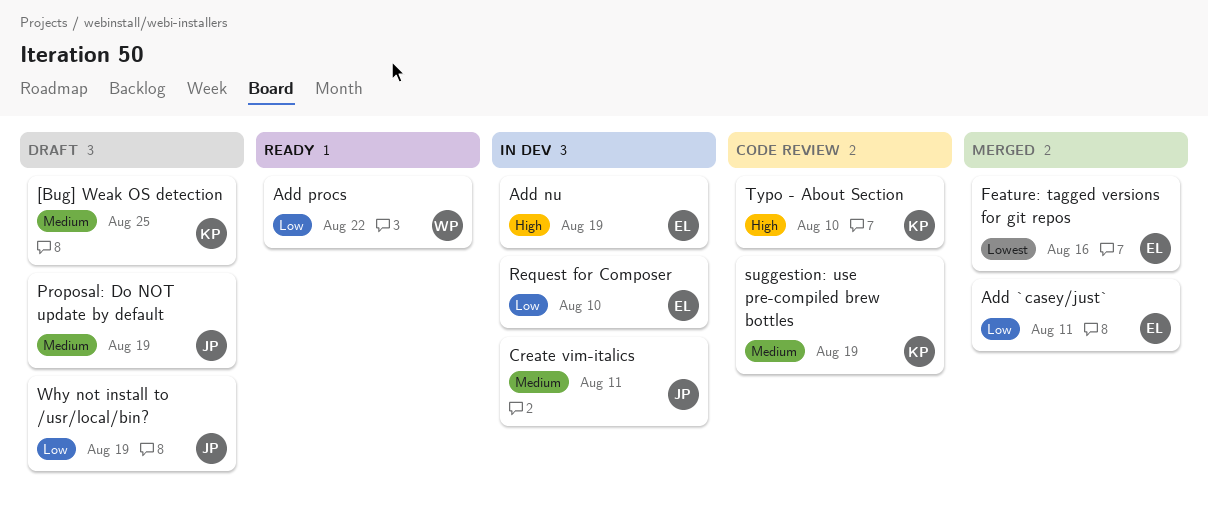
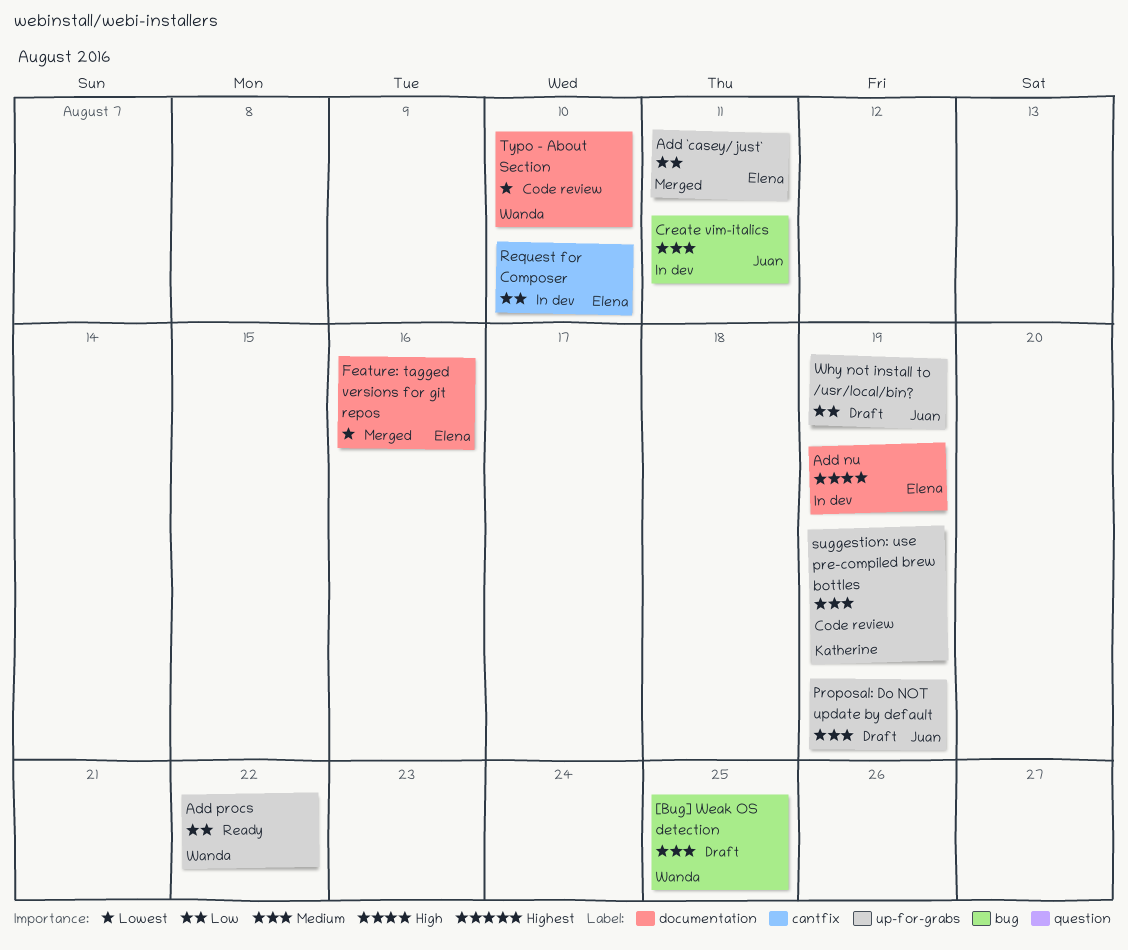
[Bug] Weak OS detection, owner: Katherine -> Wanda
Typo - About Section, owner: Katherine -> Wanda
Typo - About Section, priority: High -> Lowest

